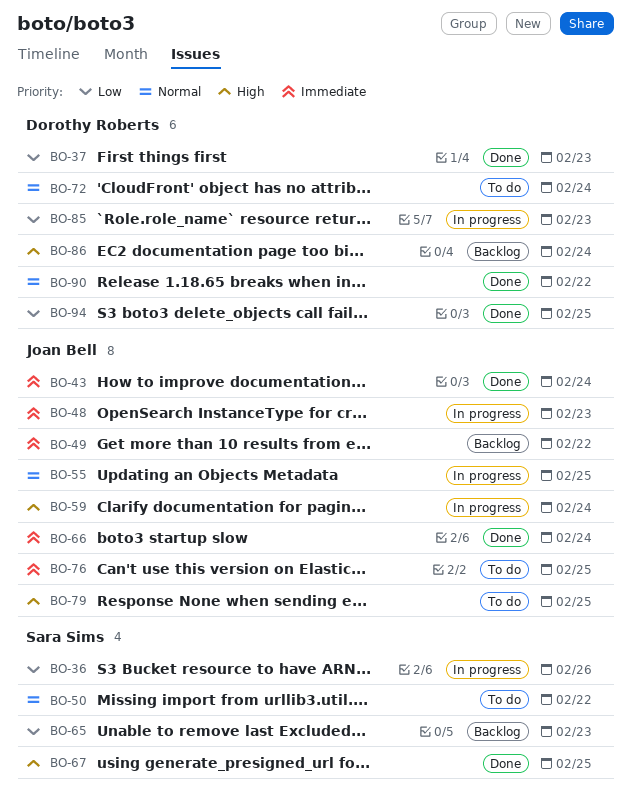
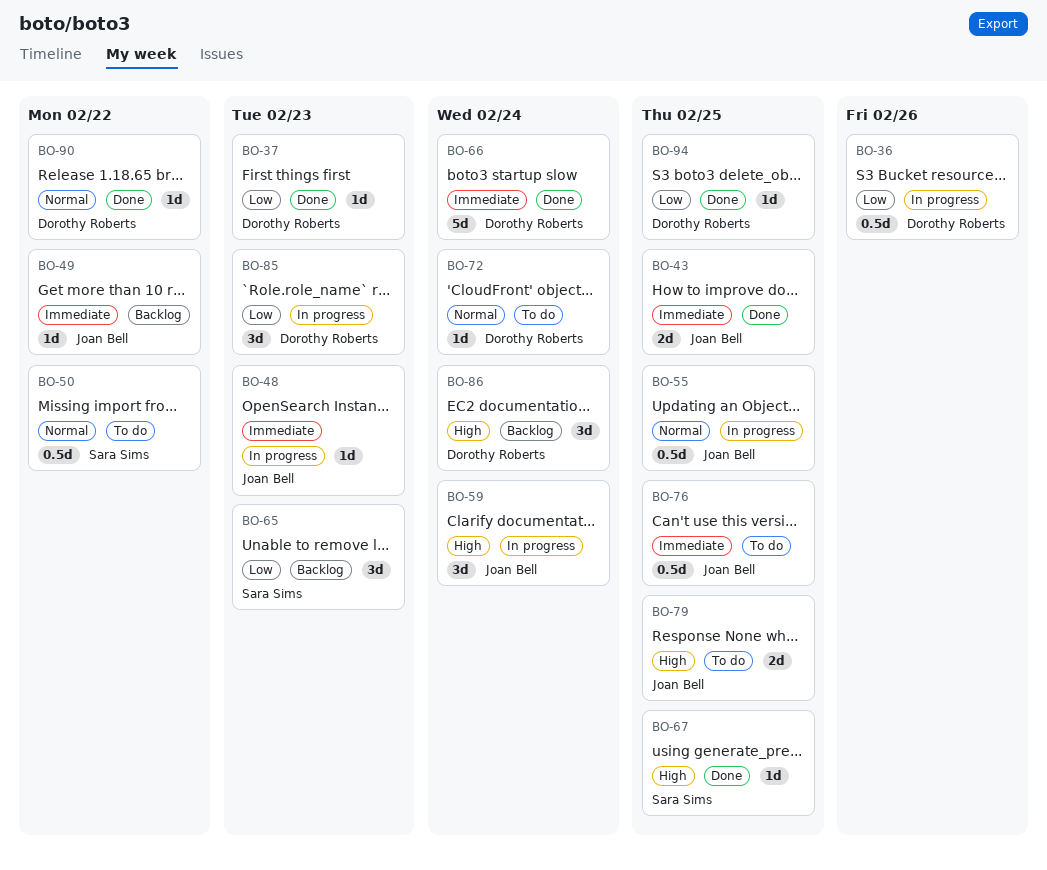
BO-36, owner: Sara Sims -> Dorothy Roberts
BO-43, due: Feb 24 -> Feb 25
BO-66, owner: Joan Bell -> Dorothy Roberts

